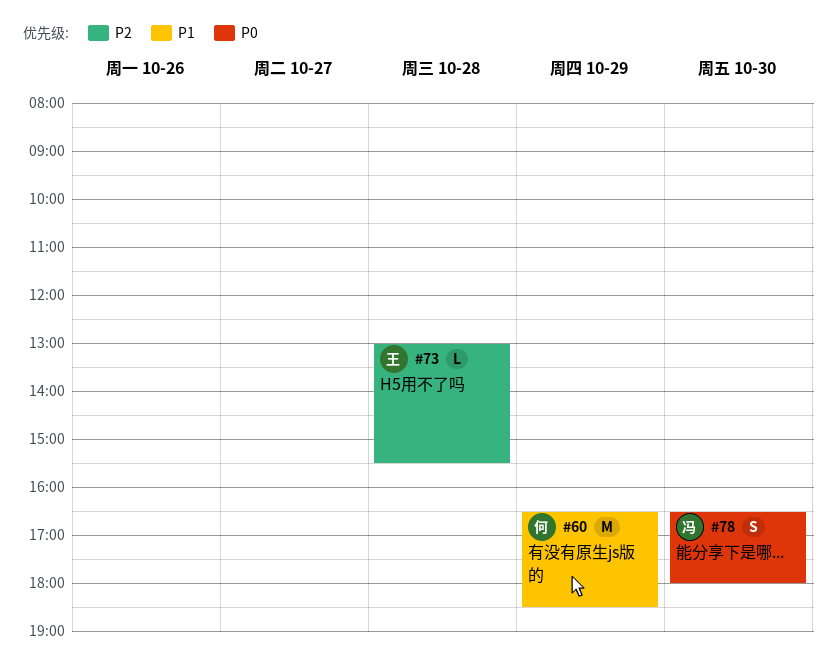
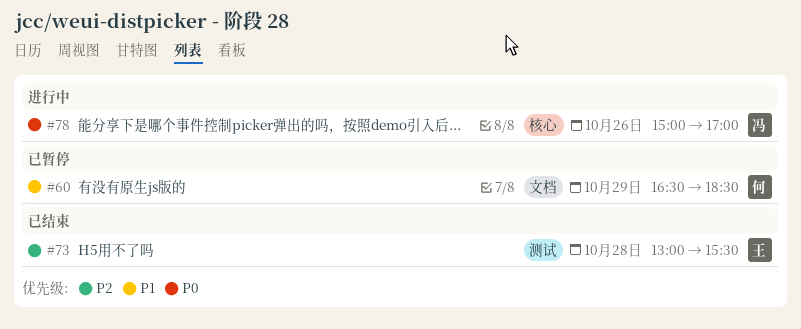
#78, day: Oct 30 -> Oct 26
#78, begins: 16:30 -> 15:00
#78, ends: 18:00 -> 17:00

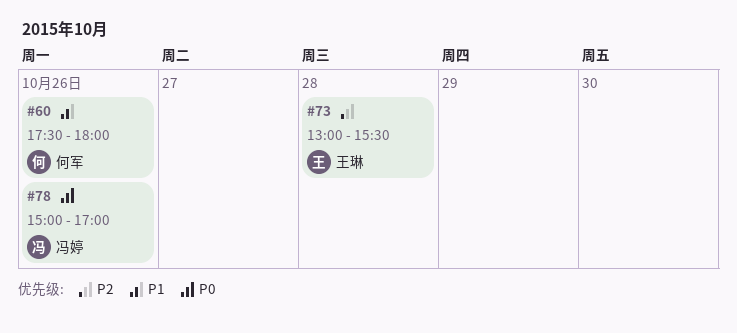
#60, day: Oct 29 -> Oct 26
#60, begins: 16:30 -> 17:30
#60, ends: 18:30 -> 18:00

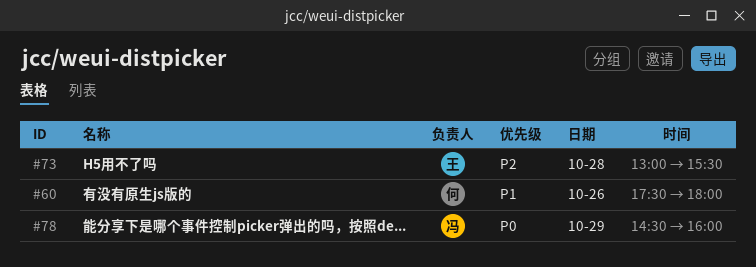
#78, day: Oct 26 -> Oct 29
#78, begins: 15:00 -> 14:30
#78, ends: 17:00 -> 16:00

